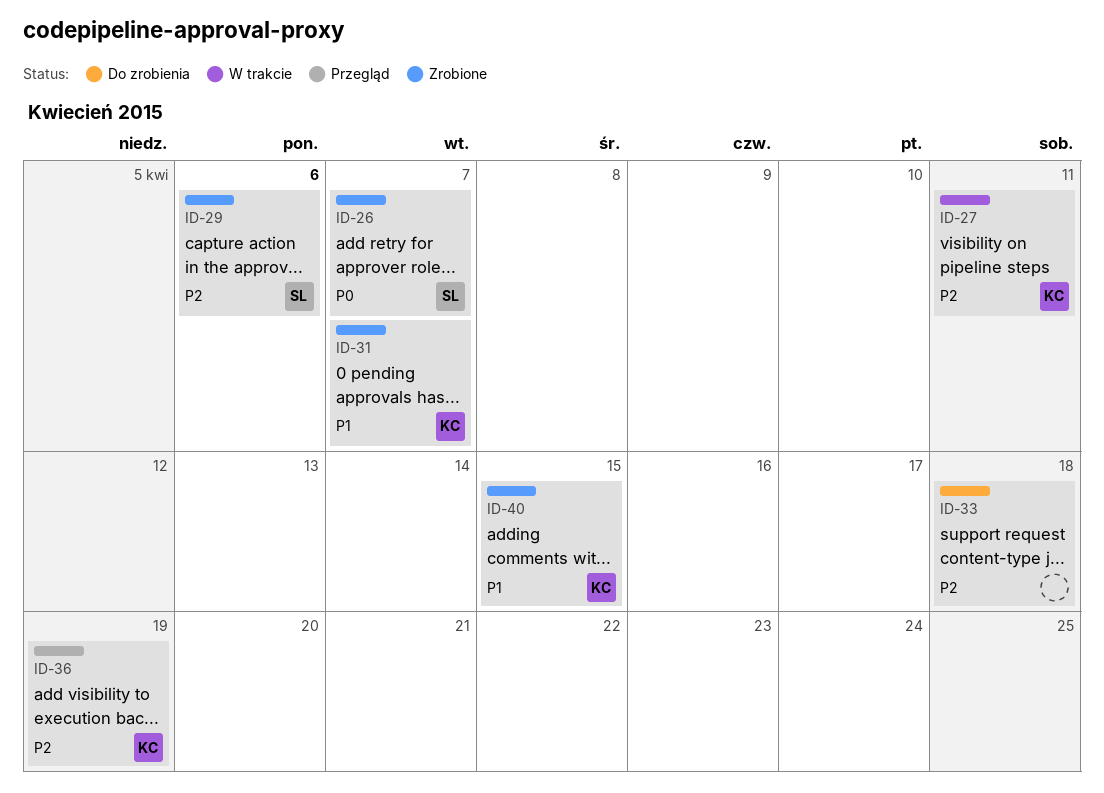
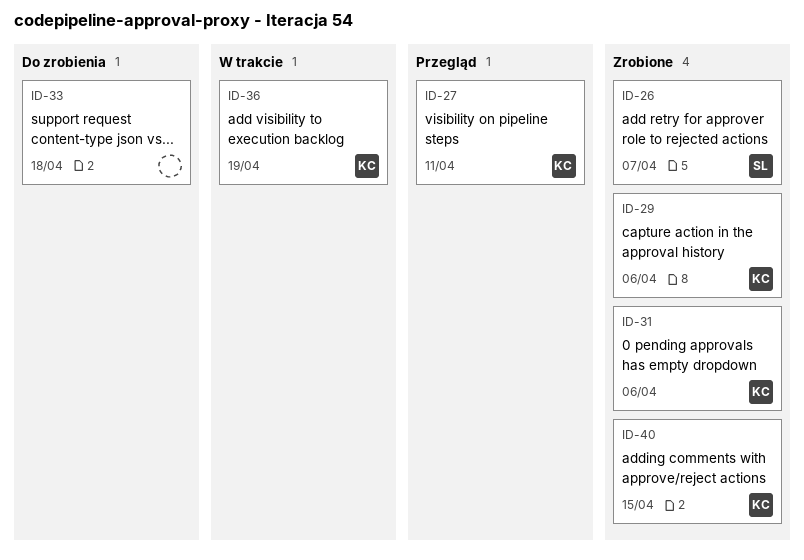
ID-27, status: W trakcie -> Przegląd
ID-29, owner: SL -> KC
ID-31, due: Apr 7 -> Apr 6
ID-36, status: Przegląd -> W trakcie

